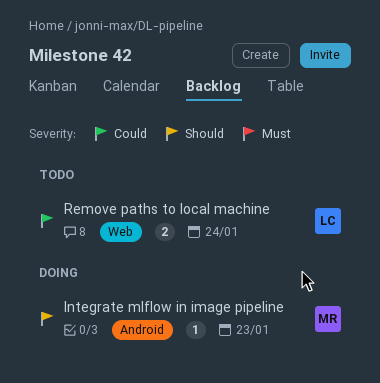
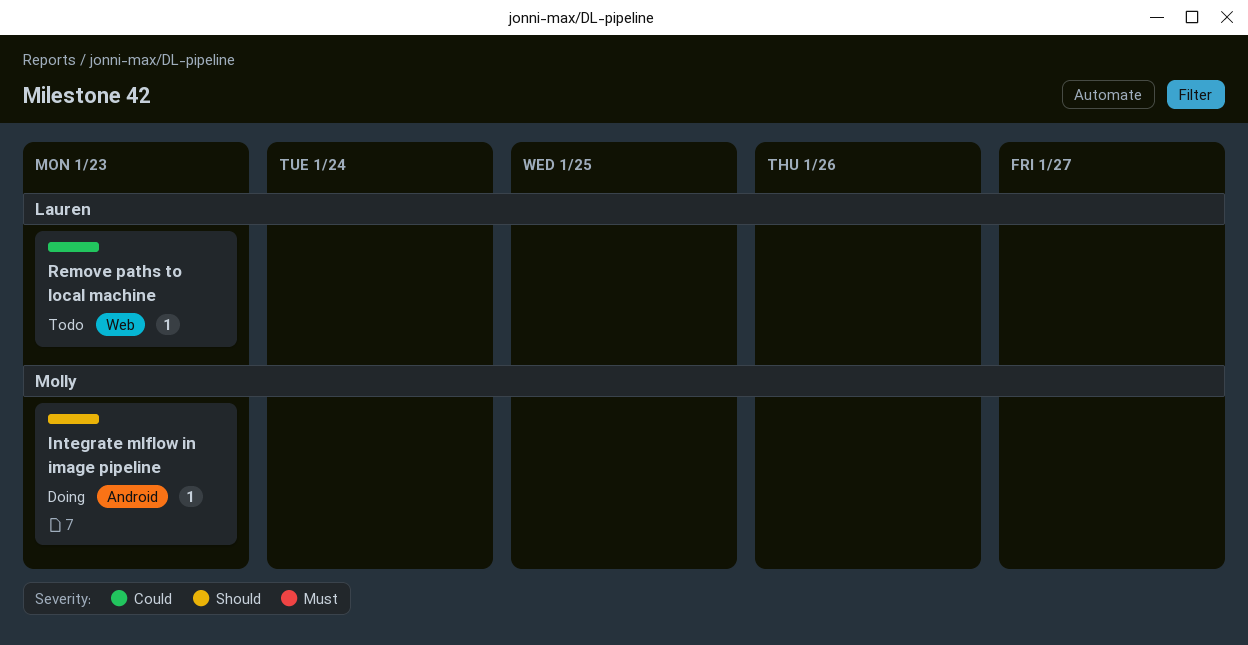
Remove paths to local machine, estimate: 2 -> 1
Remove paths to local machine, due: Jan 24 -> Jan 23

